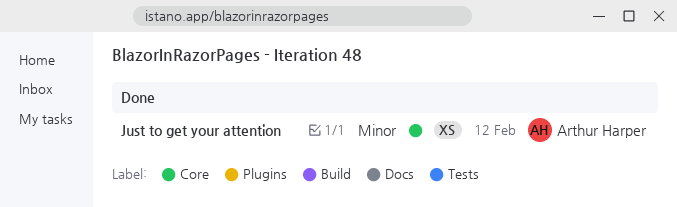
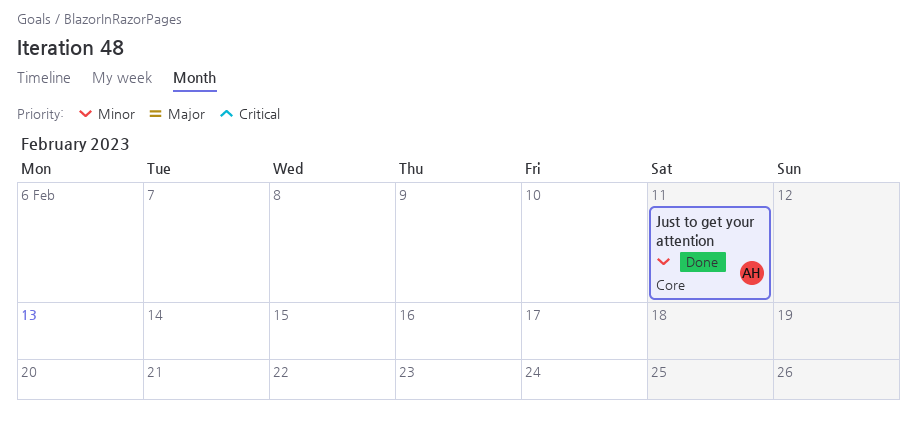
Just to get your attention, due: Feb 12 -> Feb 11

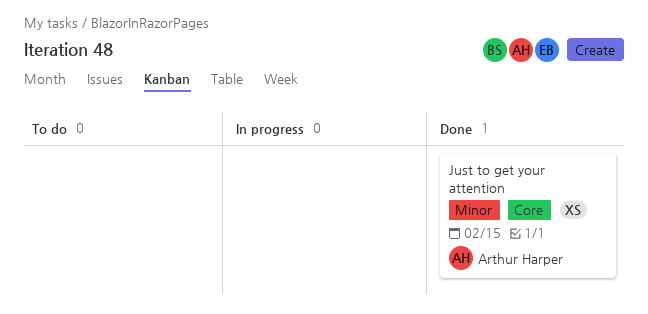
Just to get your attention, due: Feb 11 -> Feb 15

